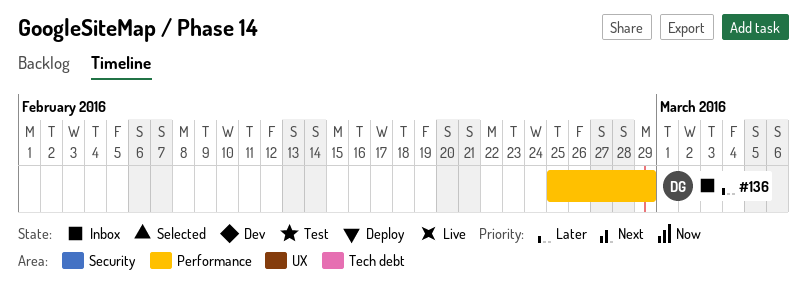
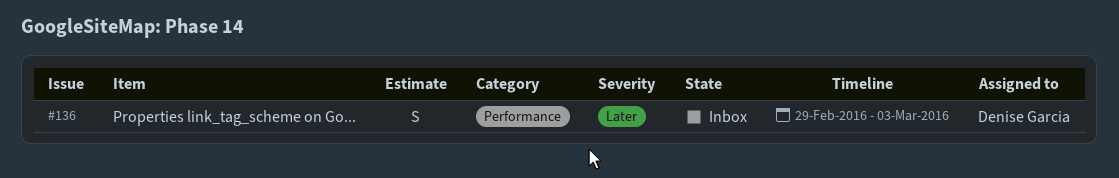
#136, start: Feb 25 -> Feb 29
#136, due: Feb 29 -> Mar 3

